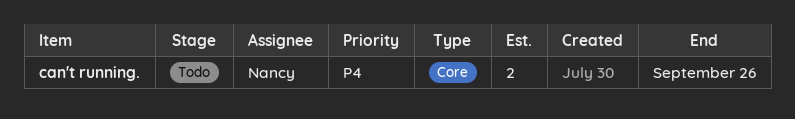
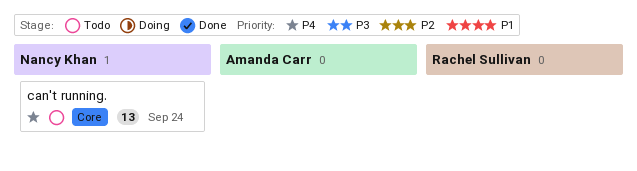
can't running., estimate: 2 -> 13
can't running., due: Sep 26 -> Sep 24

